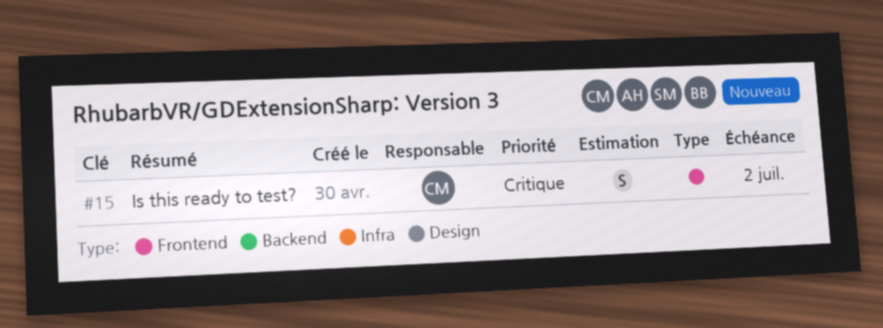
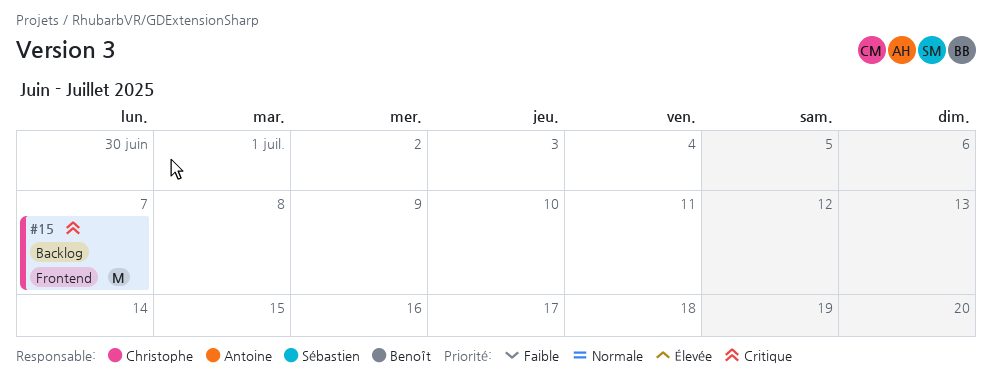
#15, estimate: S -> M
#15, due: Jul 2 -> Jul 7

